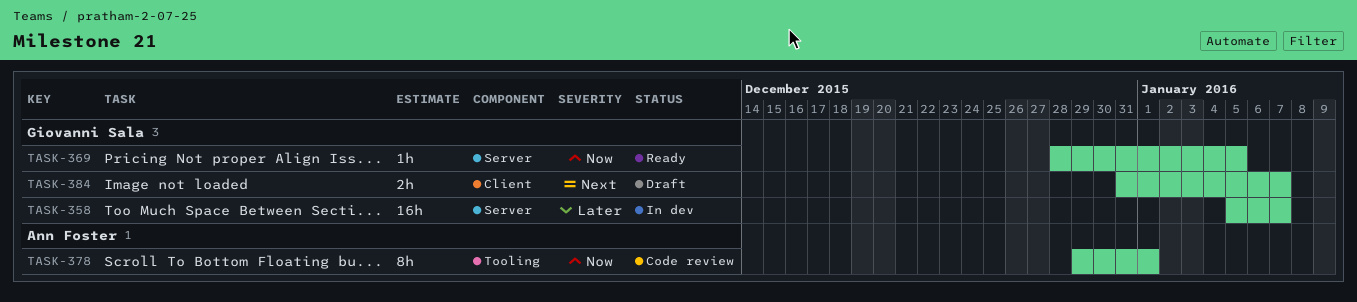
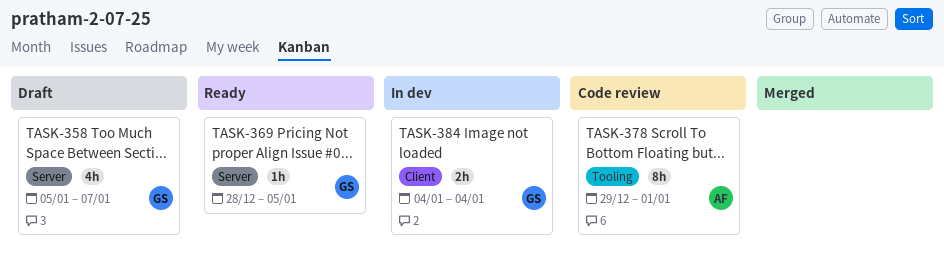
TASK-358, status: In dev -> Draft
TASK-358, estimate: 16h -> 4h
TASK-384, status: Draft -> In dev
TASK-384, start: Dec 31 -> Jan 4
TASK-384, due: Jan 7 -> Jan 4

